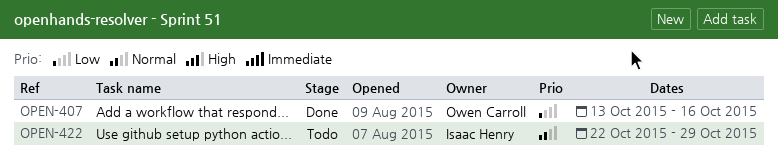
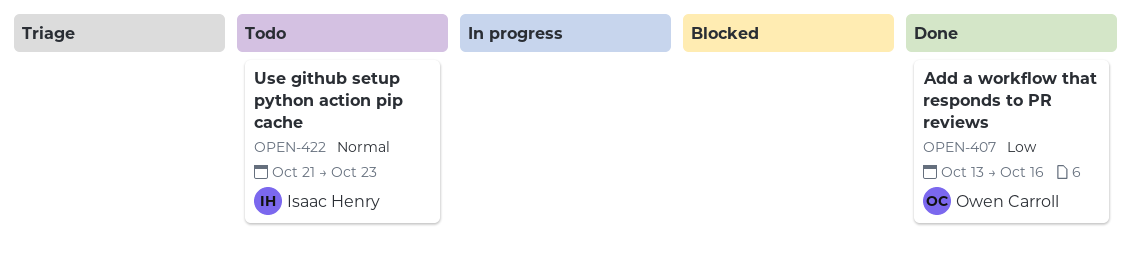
OPEN-422, start: Oct 22 -> Oct 21
OPEN-422, due: Oct 29 -> Oct 23

